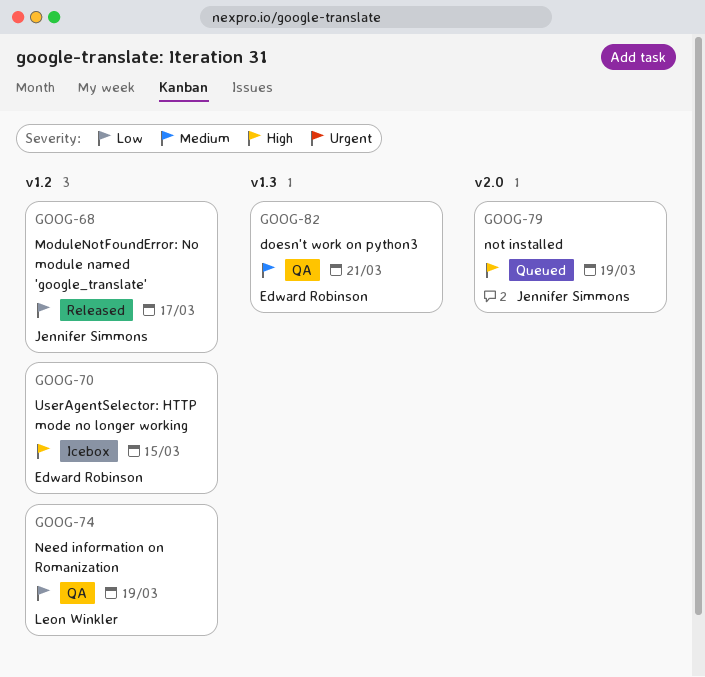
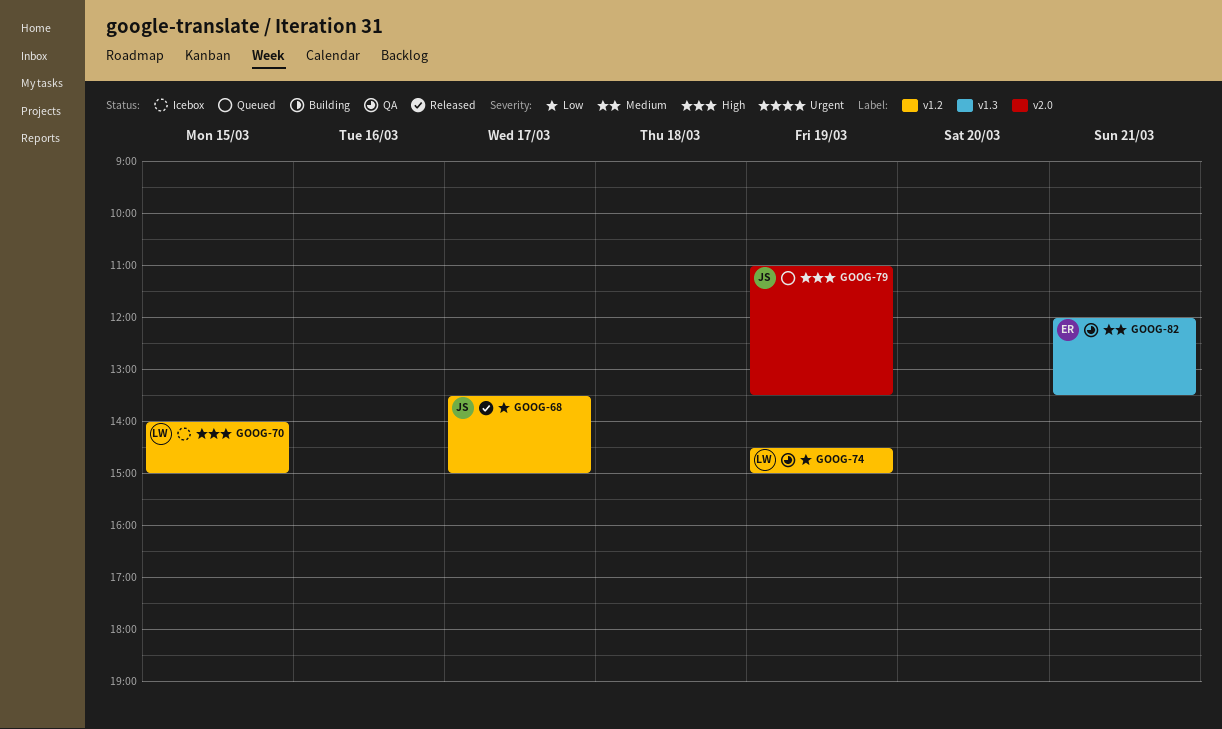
GOOG-70, owner: Edward Robinson -> Leon Winkler

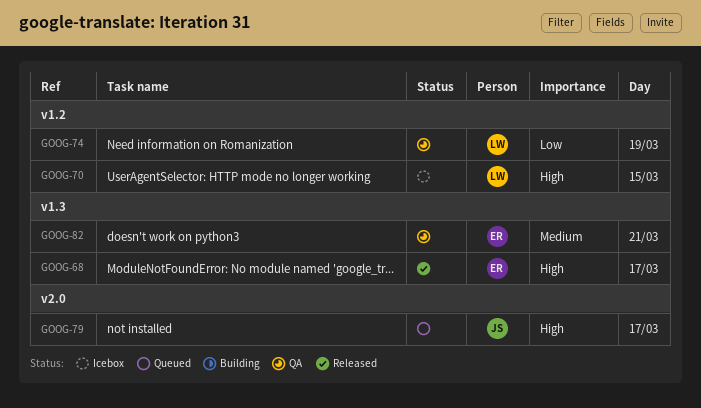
GOOG-68, owner: JS -> ER
GOOG-68, priority: Low -> High
GOOG-68, label: v1.2 -> v1.3
GOOG-79, day: Mar 19 -> Mar 17

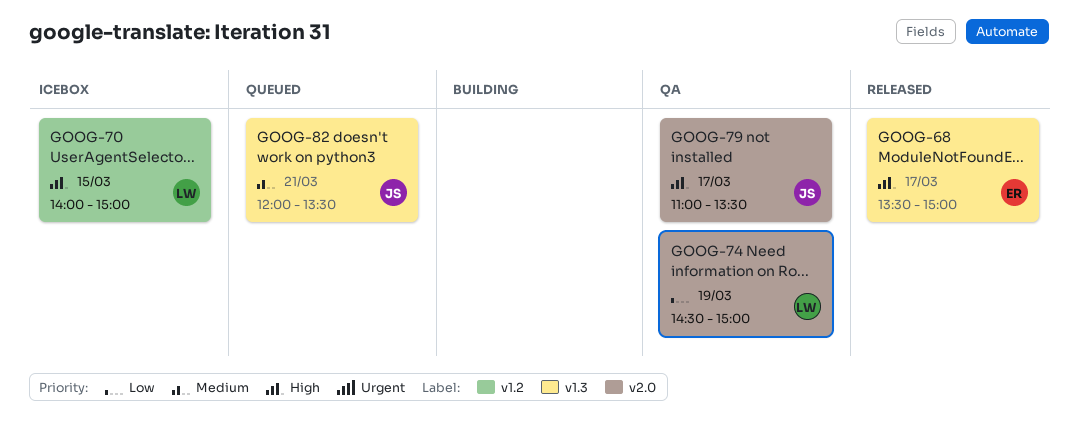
GOOG-74, label: v1.2 -> v2.0
GOOG-79, status: Queued -> QA
GOOG-82, status: QA -> Queued
GOOG-82, owner: ER -> JS

